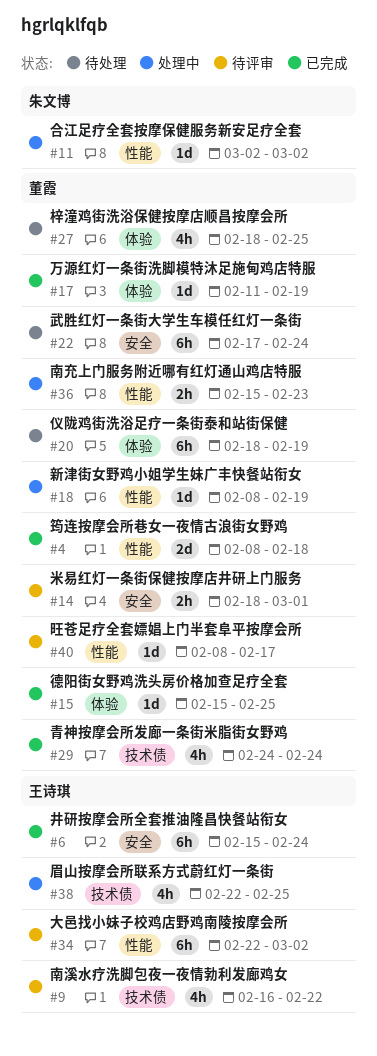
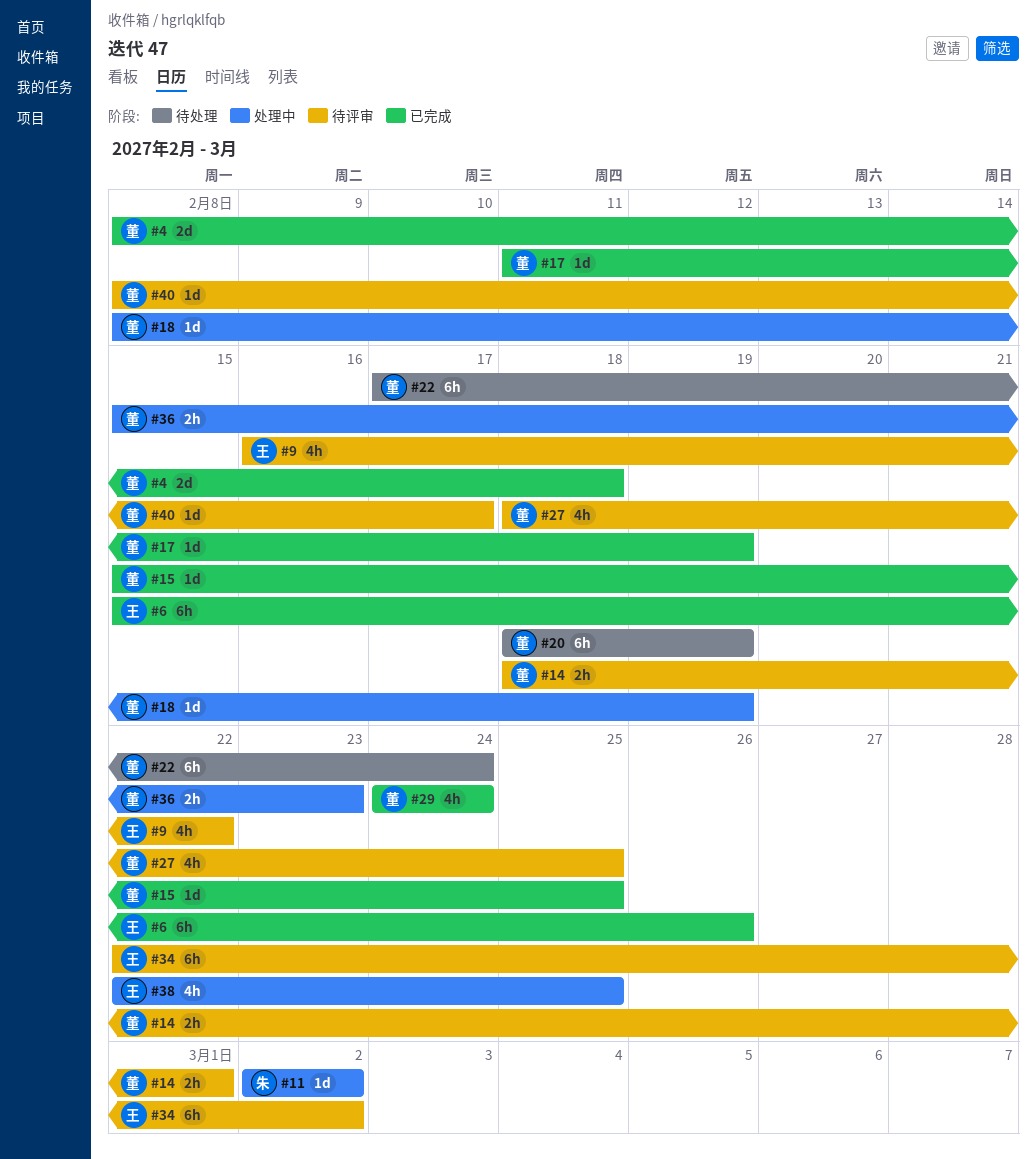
#6, due: Feb 24 -> Feb 26
#27, status: 待处理 -> 待评审

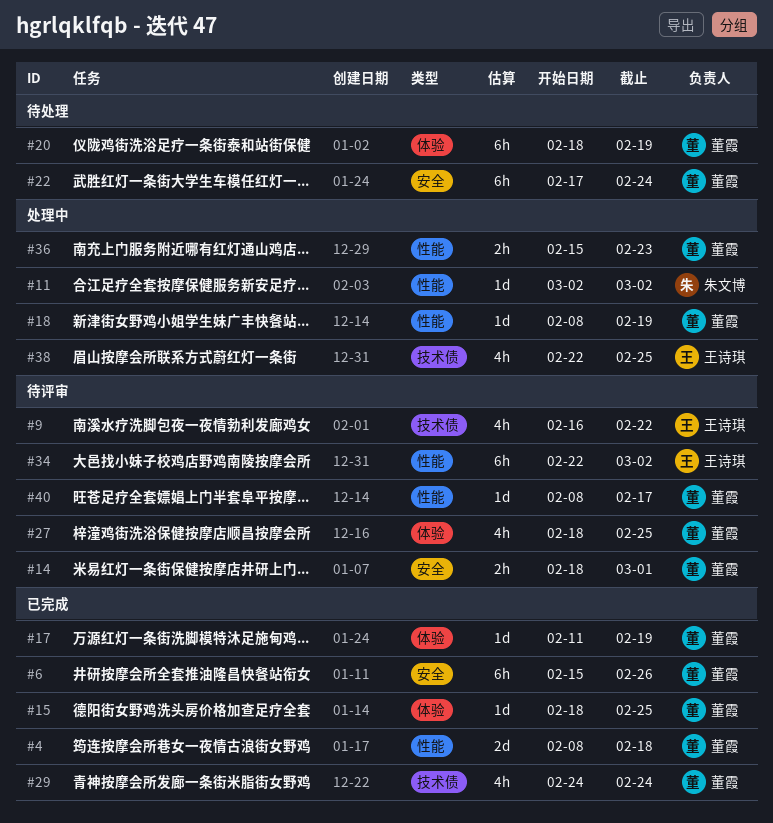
#6, owner: 王诗琪 -> 董霞
#15, start: Feb 15 -> Feb 18

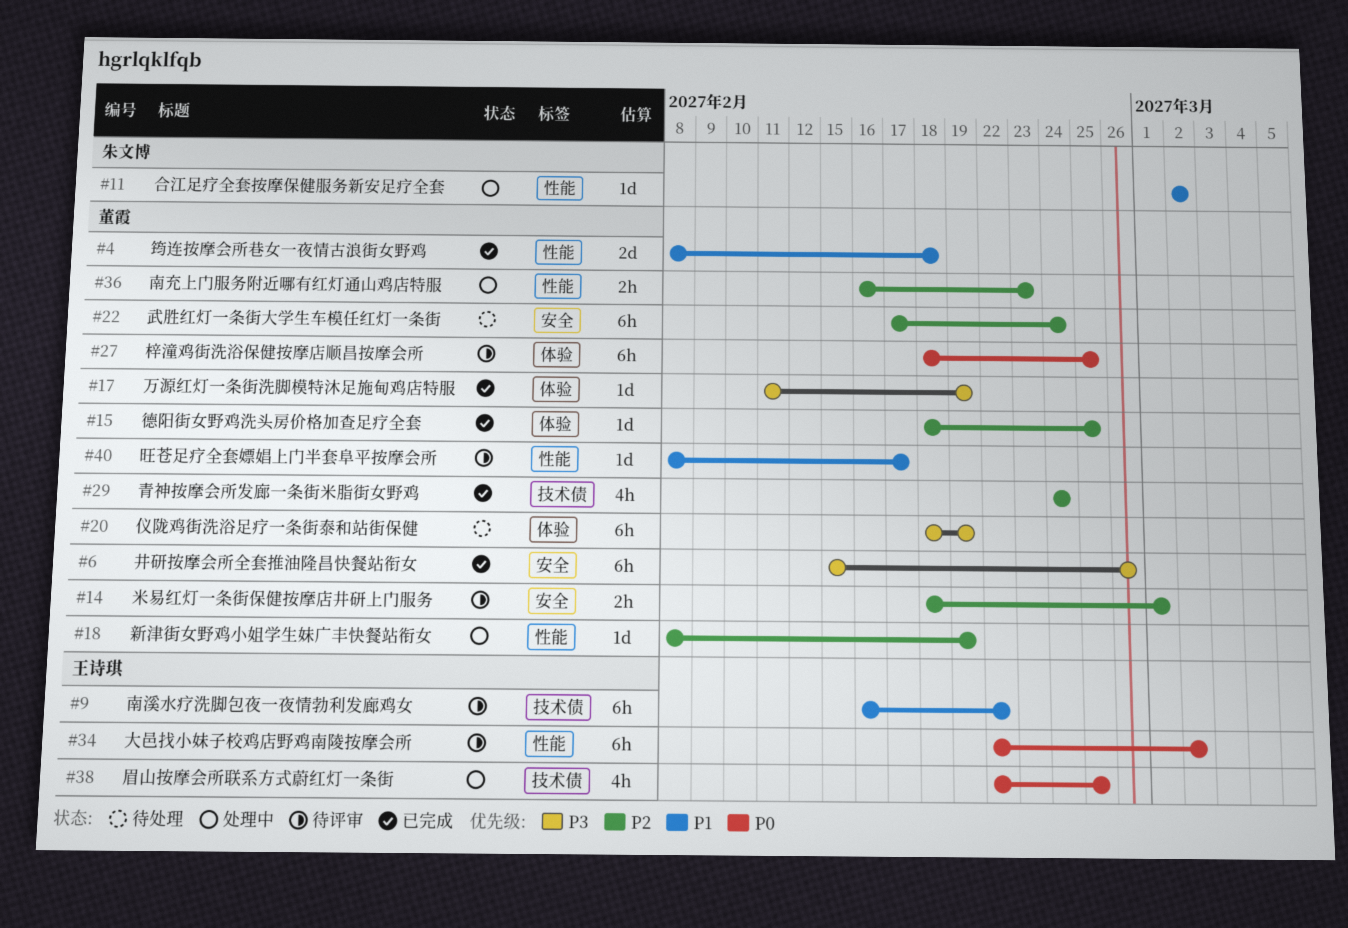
#9, estimate: 4h -> 6h
#27, estimate: 4h -> 6h
#36, start: Feb 15 -> Feb 16

